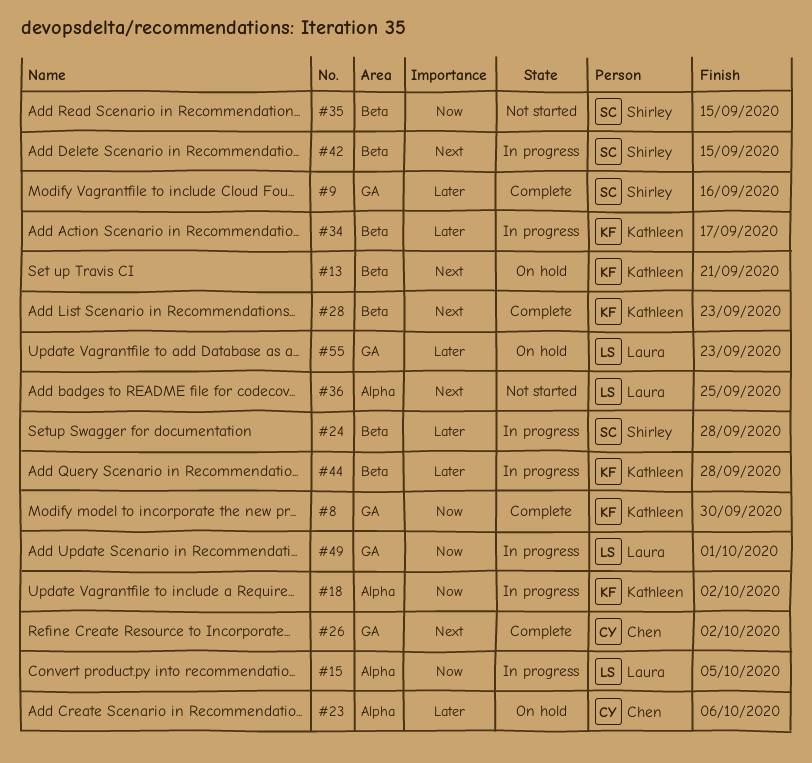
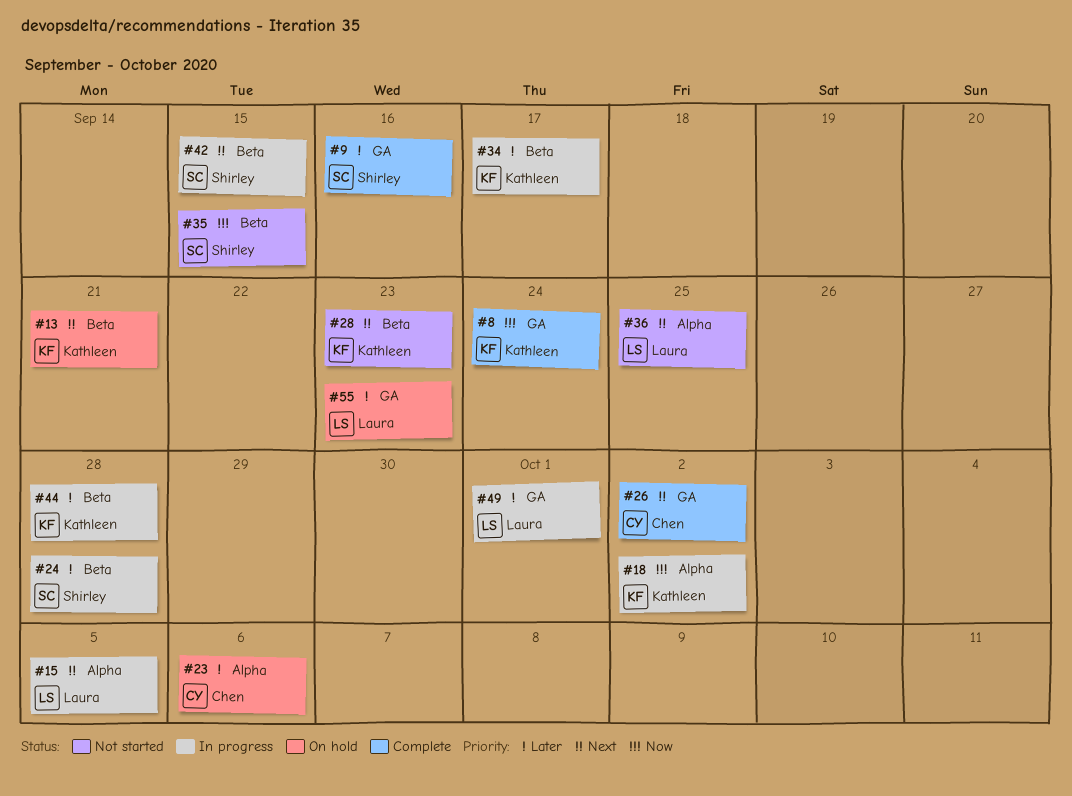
#8, due: Sep 30 -> Sep 24
#15, priority: Now -> Next
#28, status: Complete -> Not started
#49, priority: Now -> Later

